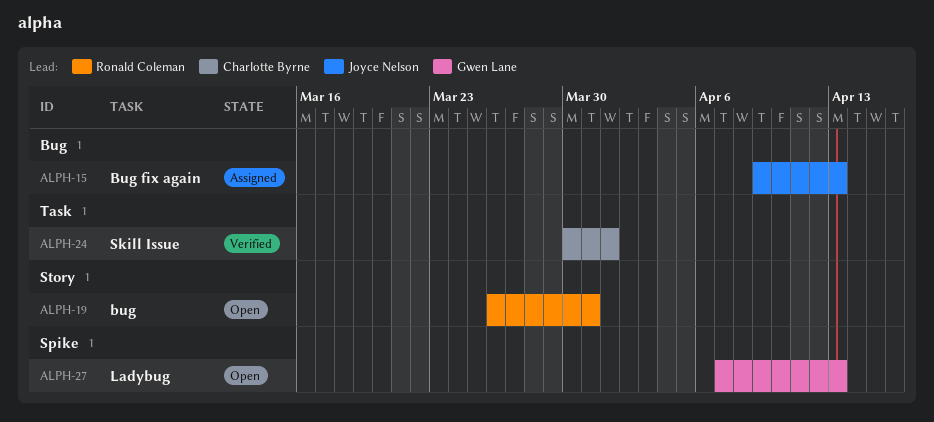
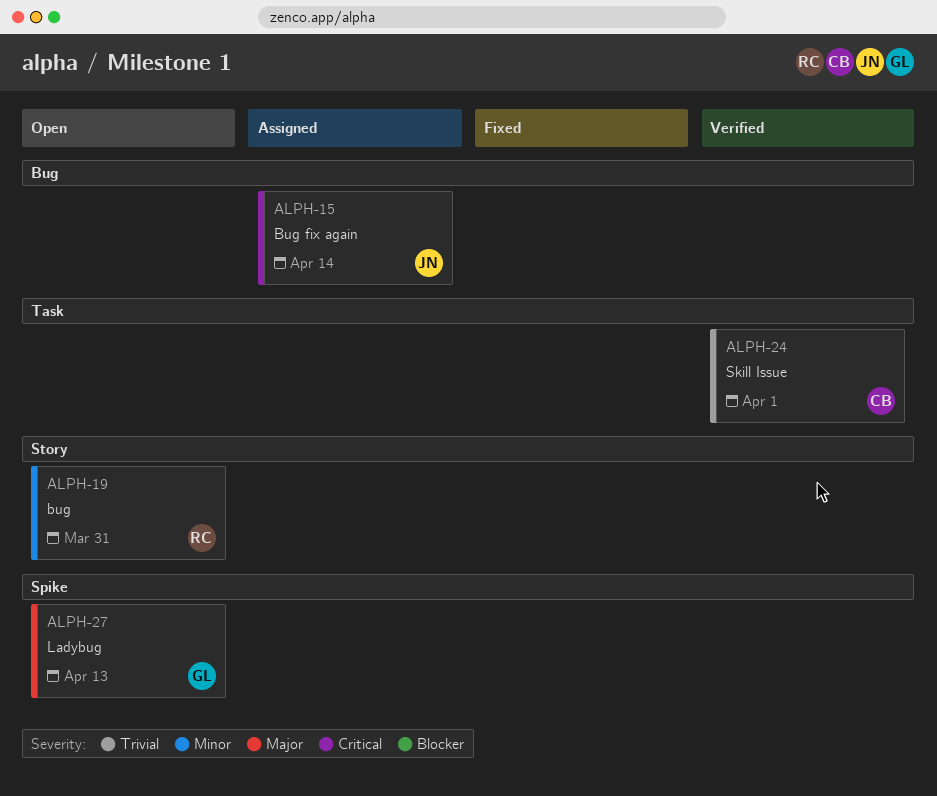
ALPH-15, due: Apr 13 -> Apr 14

